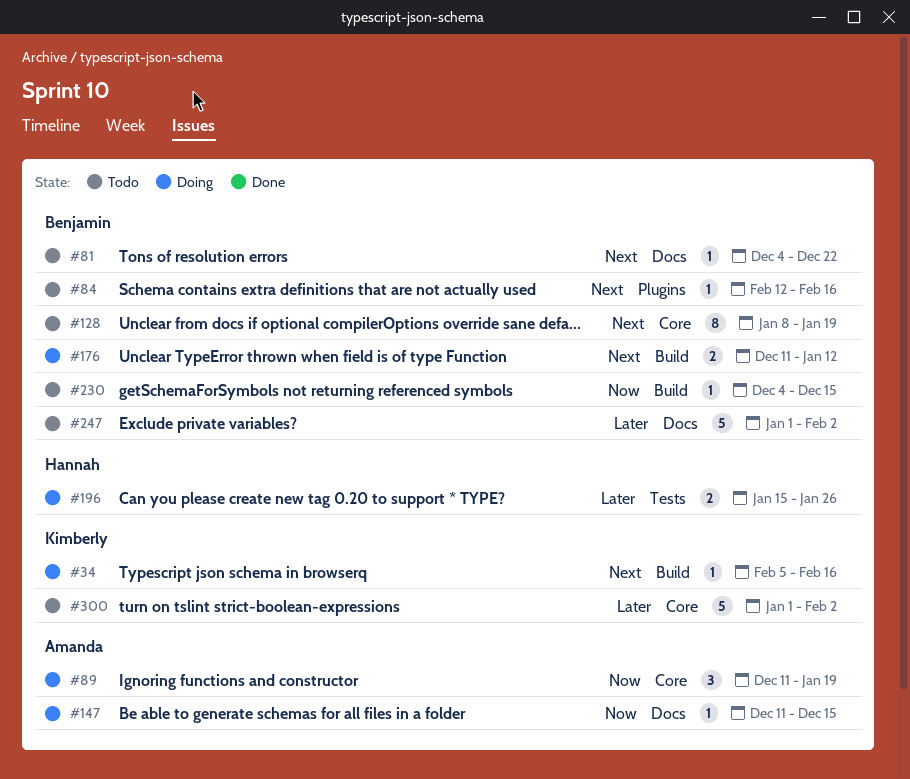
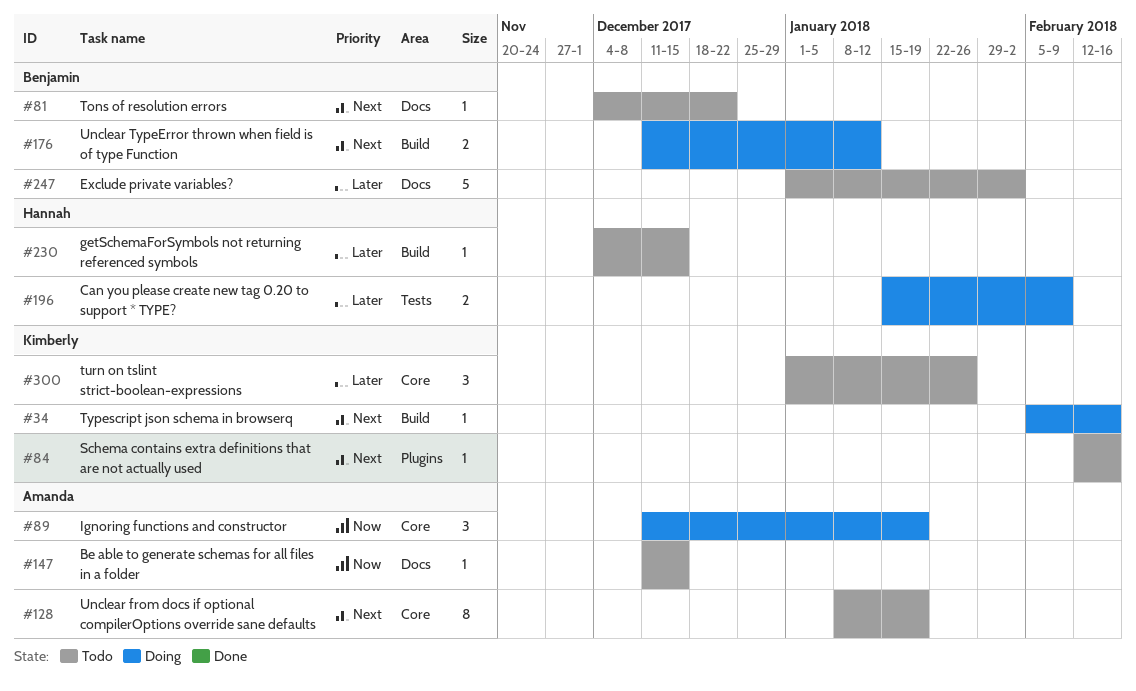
#84, owner: Benjamin -> Kimberly
#128, owner: Benjamin -> Amanda
#147, status: Doing -> Todo
#196, due: Jan 26 -> Feb 9
#230, owner: Benjamin -> Hannah
#230, priority: Now -> Later
#300, estimate: 5 -> 3
#300, due: Feb 2 -> Jan 26

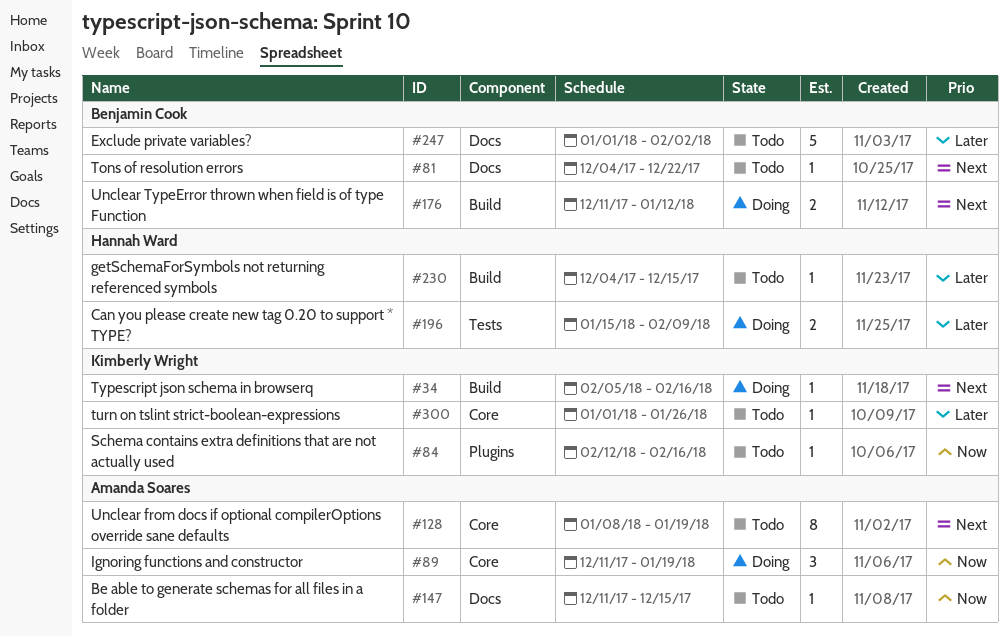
#84, priority: Next -> Now
#300, estimate: 3 -> 1

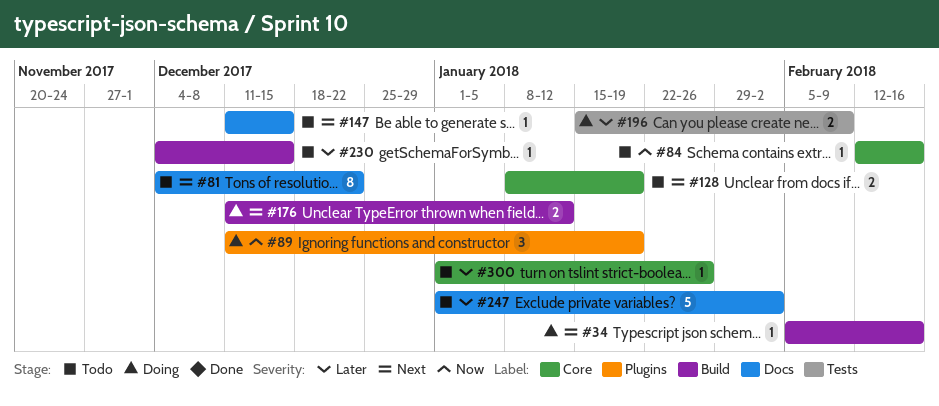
#81, estimate: 1 -> 8
#84, label: Plugins -> Core
#89, label: Core -> Plugins
#128, estimate: 8 -> 2
#147, priority: Now -> Next

